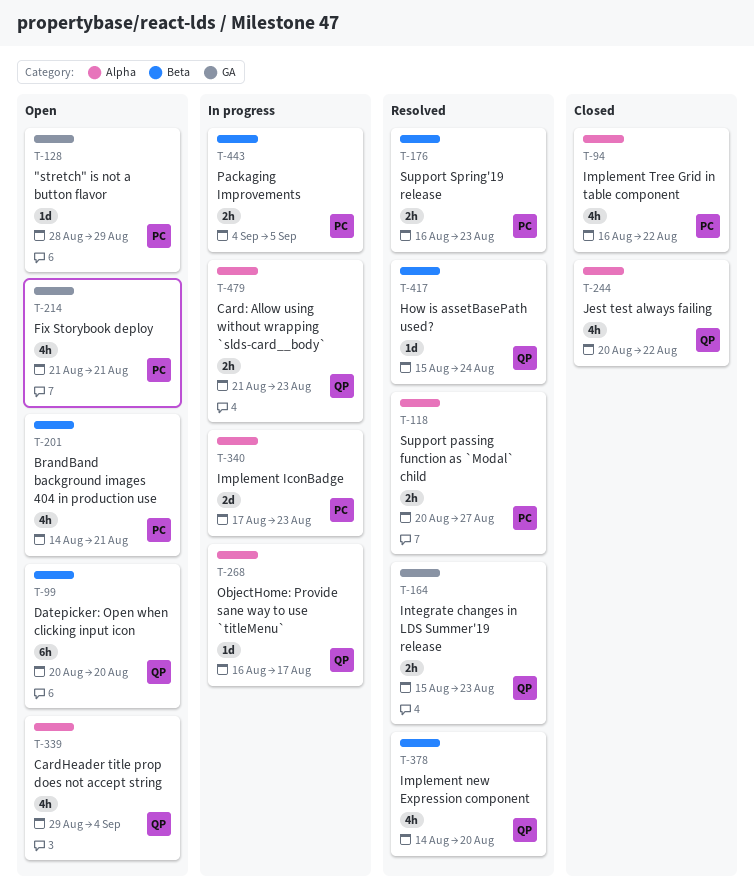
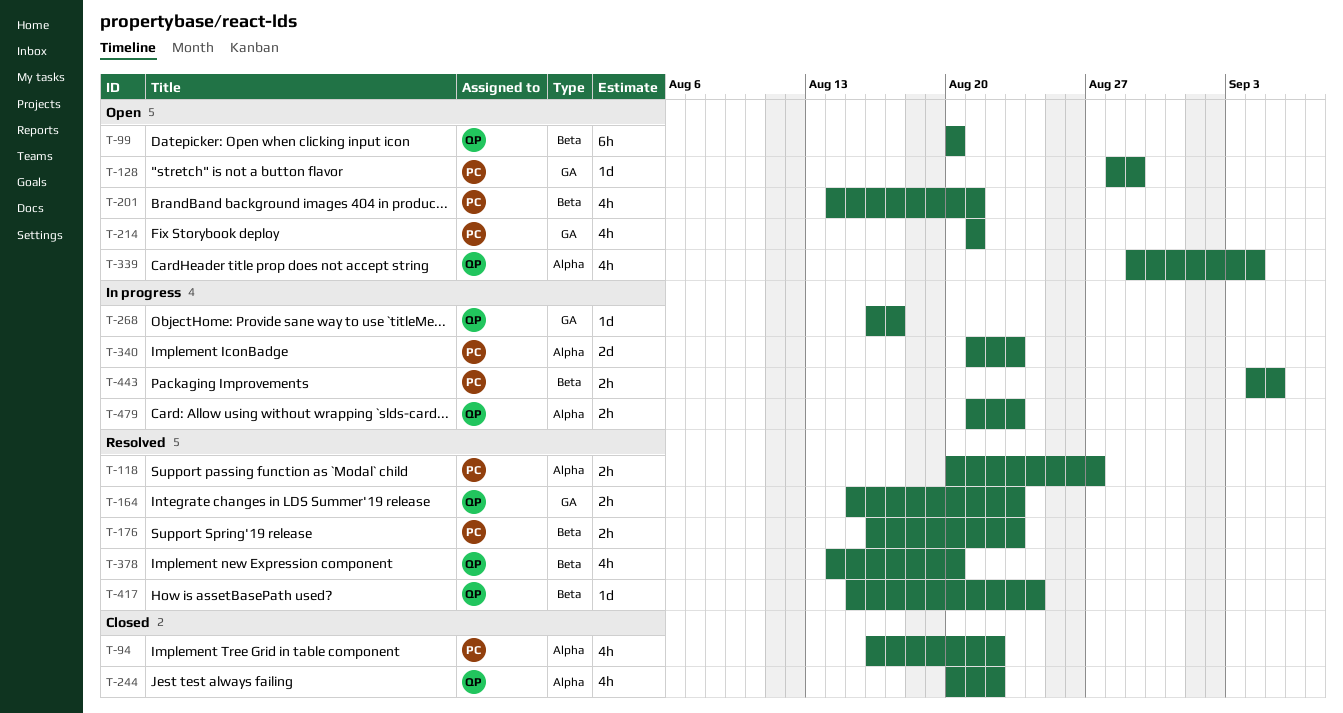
T-268, label: Alpha -> GA
T-340, start: Aug 17 -> Aug 21

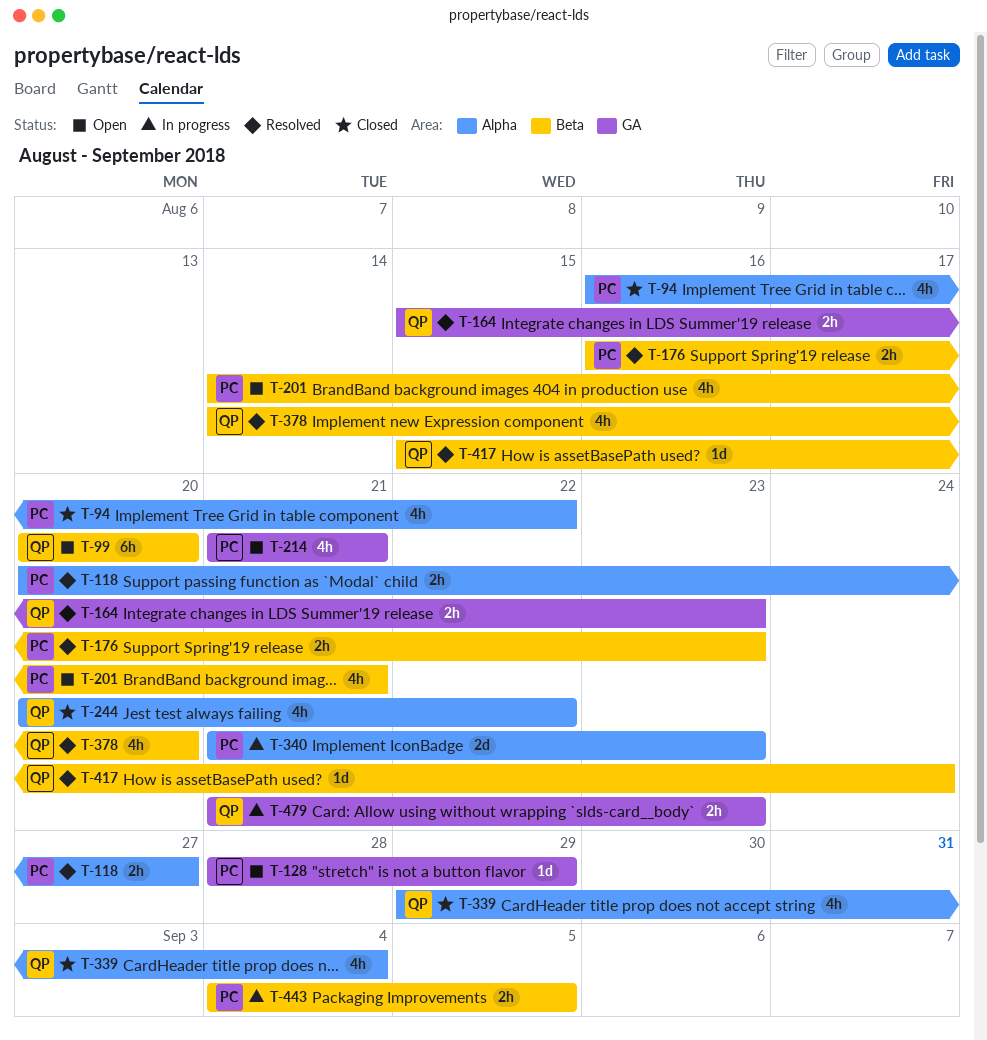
T-268: present -> none
T-339, status: Open -> Closed
T-479, label: Alpha -> GA

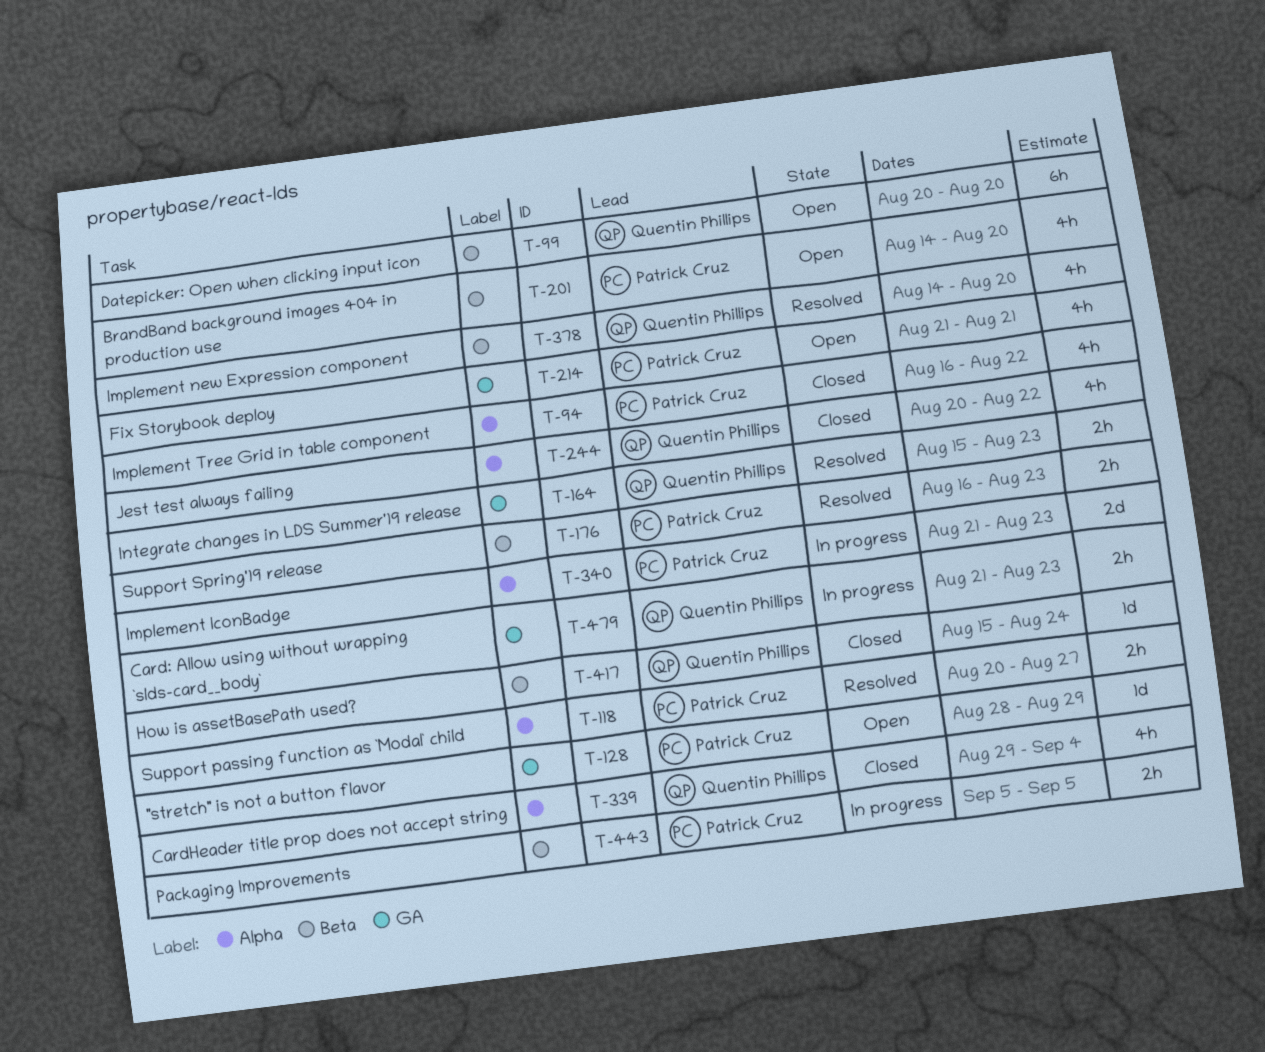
T-201, due: Aug 21 -> Aug 20
T-417, status: Resolved -> Closed
T-443, start: Sep 4 -> Sep 5

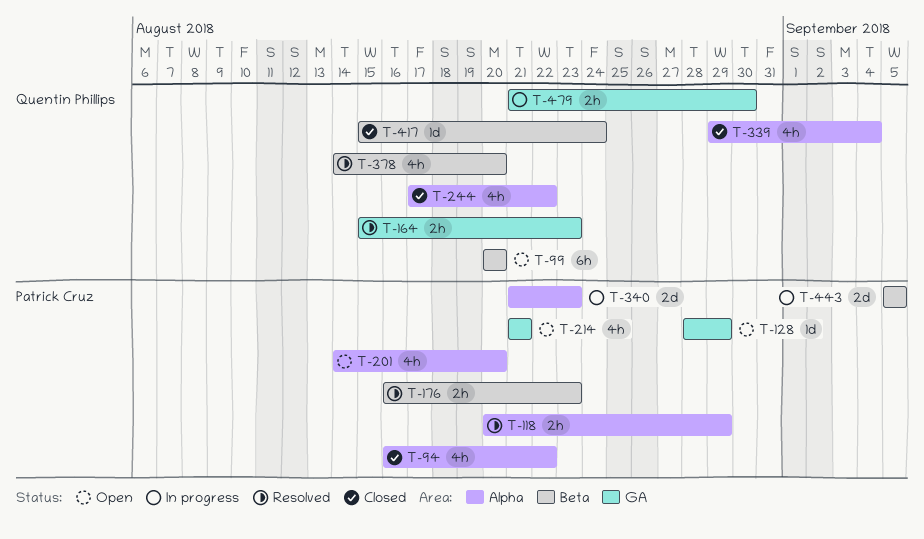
T-118, due: Aug 27 -> Aug 29
T-201, label: Beta -> Alpha
T-244, start: Aug 20 -> Aug 17
T-443, estimate: 2h -> 2d
T-479, due: Aug 23 -> Aug 30

